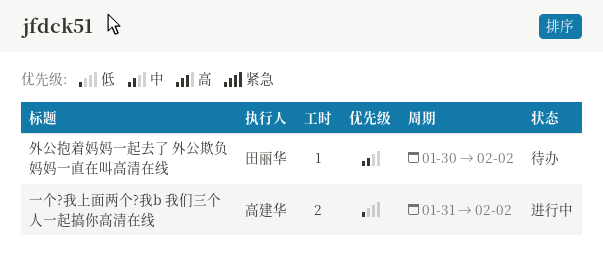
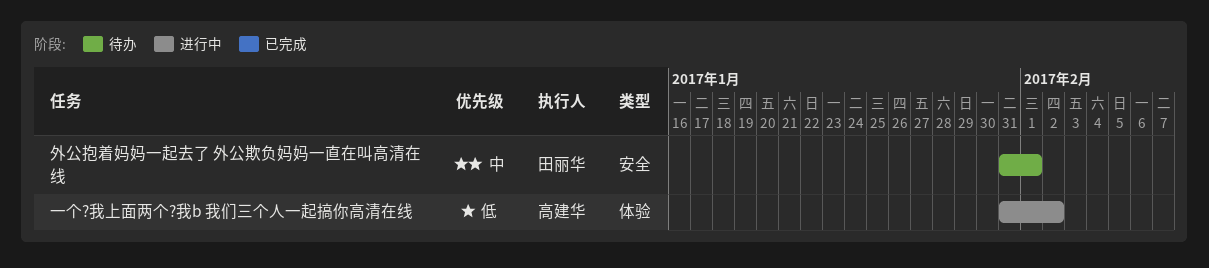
外公抱着妈妈一起去了 外公欺负妈妈一直在叫高清在线, start: Jan 30 -> Jan 31
外公抱着妈妈一起去了 外公欺负妈妈一直在叫高清在线, due: Feb 2 -> Feb 1

